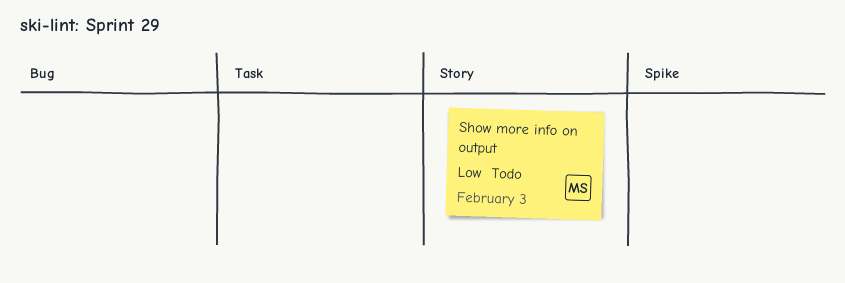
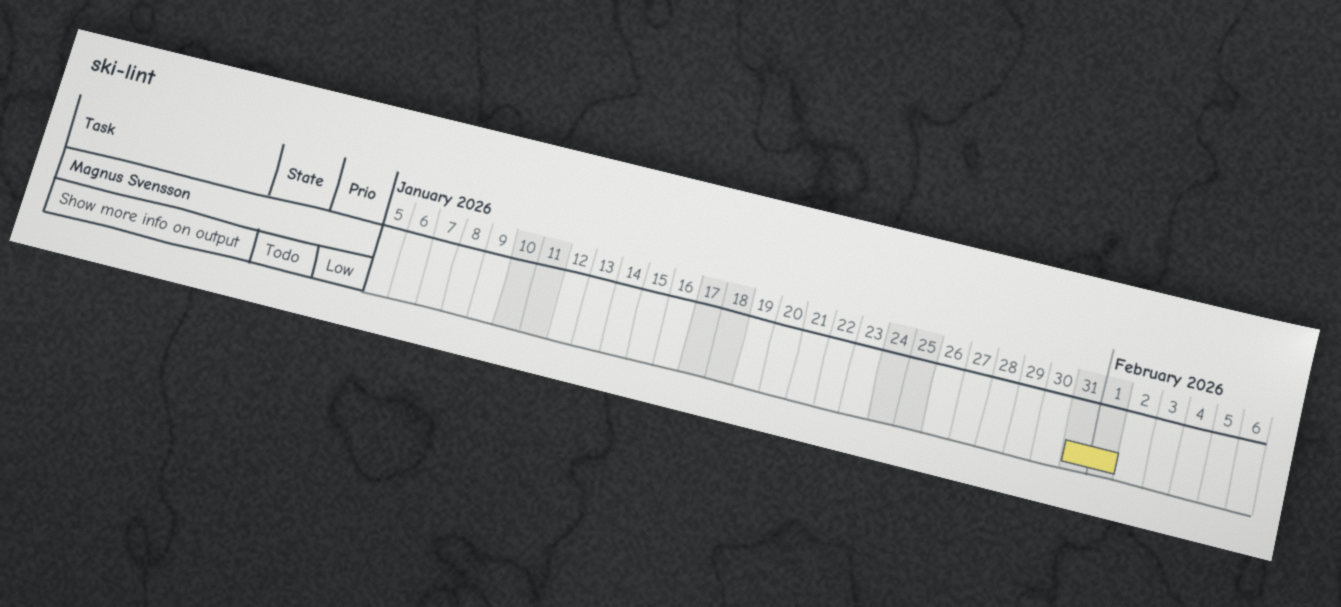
Show more info on output, due: Feb 3 -> Feb 1

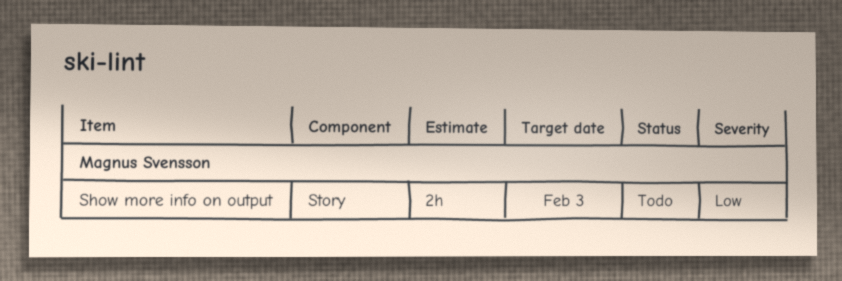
Show more info on output, due: Feb 1 -> Feb 3

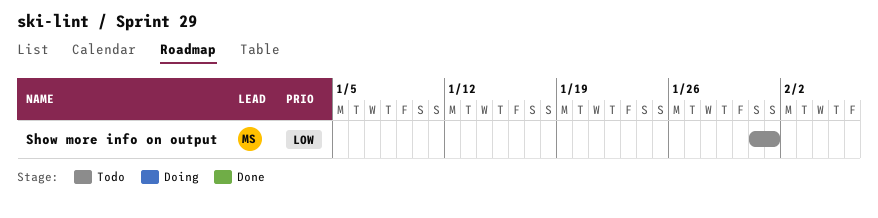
Show more info on output, due: Feb 3 -> Feb 1

